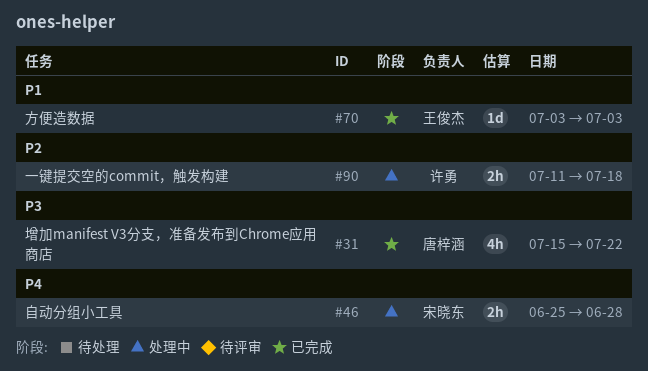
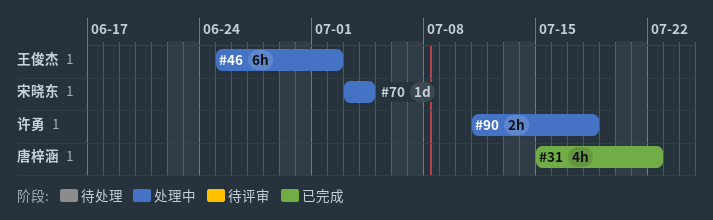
#46, owner: 宋晓东 -> 王俊杰
#46, estimate: 2h -> 6h
#46, due: Jun 28 -> Jul 2
#70, status: 已完成 -> 处理中
#70, owner: 王俊杰 -> 宋晓东
#70, due: Jul 3 -> Jul 4

